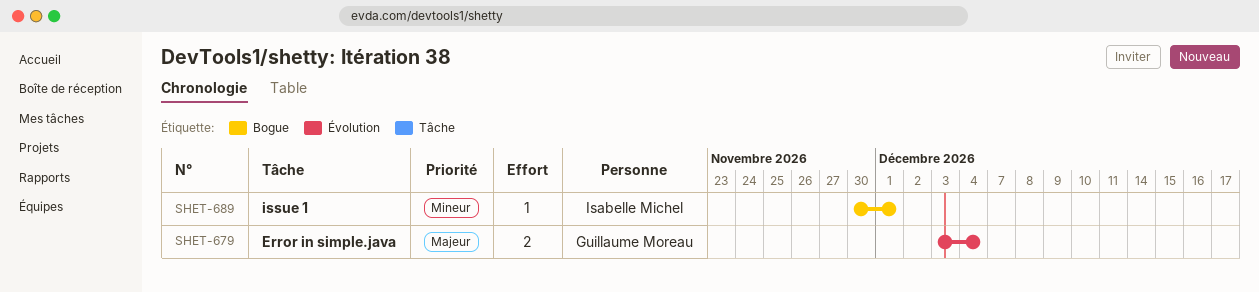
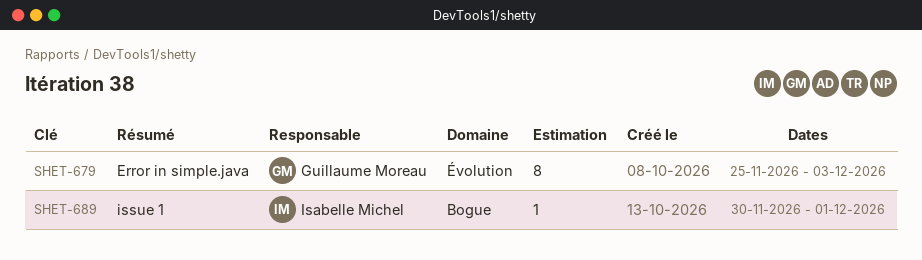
SHET-679, estimate: 2 -> 8
SHET-679, start: Dec 3 -> Nov 25
SHET-679, due: Dec 4 -> Dec 3

